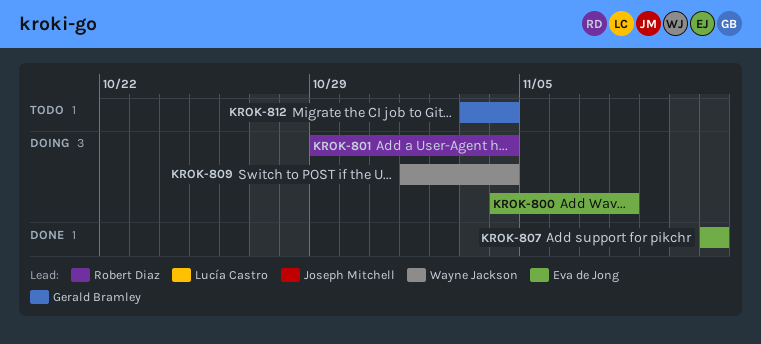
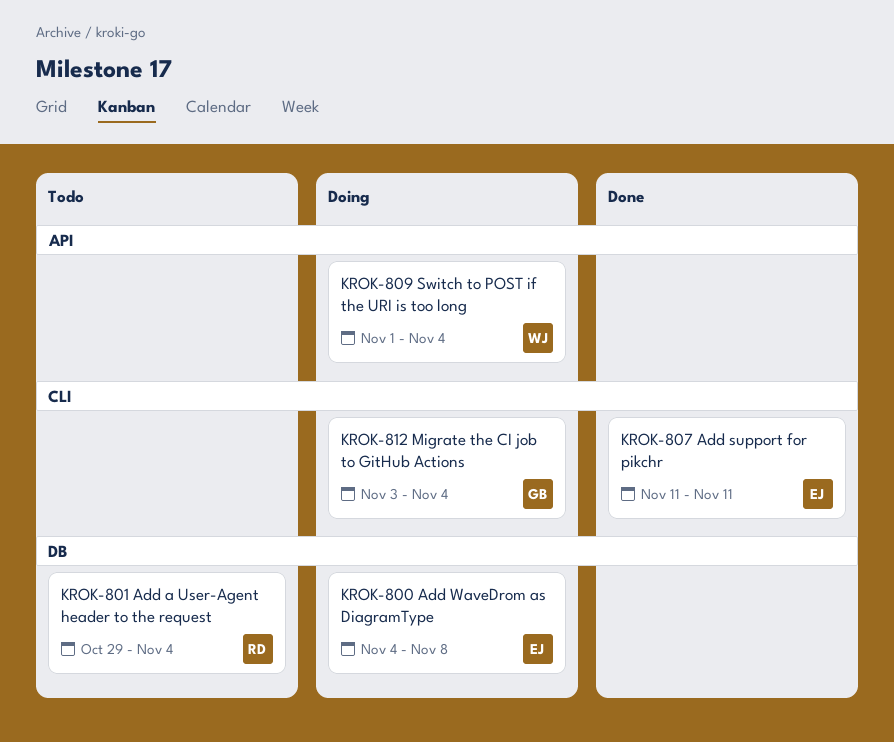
KROK-801, status: Doing -> Todo
KROK-812, status: Todo -> Doing

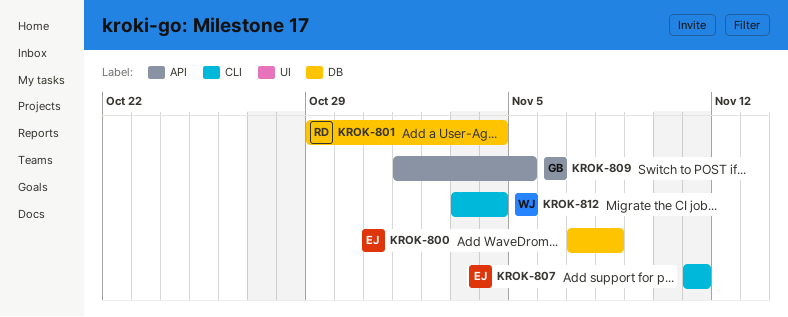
KROK-800, start: Nov 4 -> Nov 7
KROK-809, owner: WJ -> GB
KROK-809, due: Nov 4 -> Nov 5
KROK-812, owner: GB -> WJ

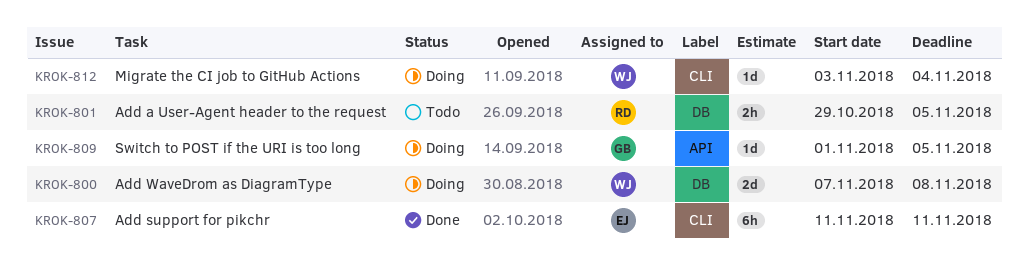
KROK-800, owner: EJ -> WJ
KROK-801, due: Nov 4 -> Nov 5

